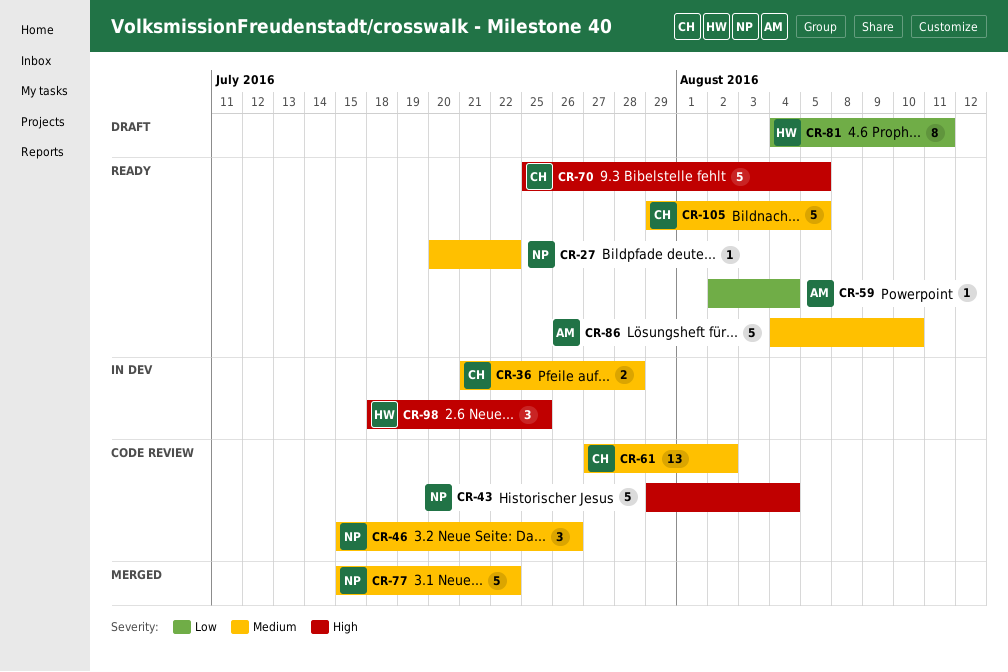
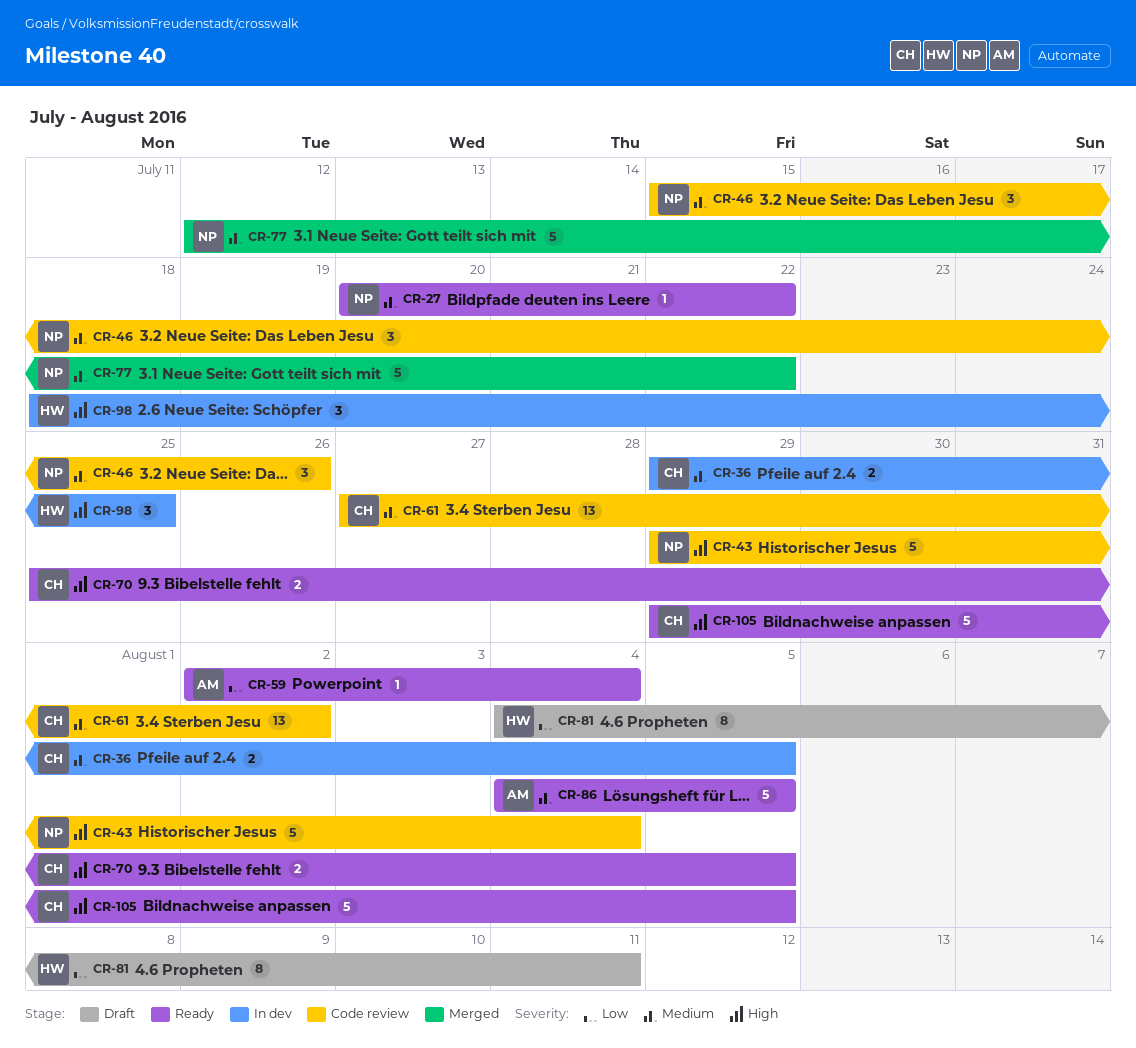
CR-36, start: Jul 21 -> Jul 29
CR-36, due: Jul 28 -> Aug 5
CR-70, estimate: 5 -> 2
CR-77, start: Jul 15 -> Jul 12
CR-86, due: Aug 10 -> Aug 5
CR-105, priority: Medium -> High

